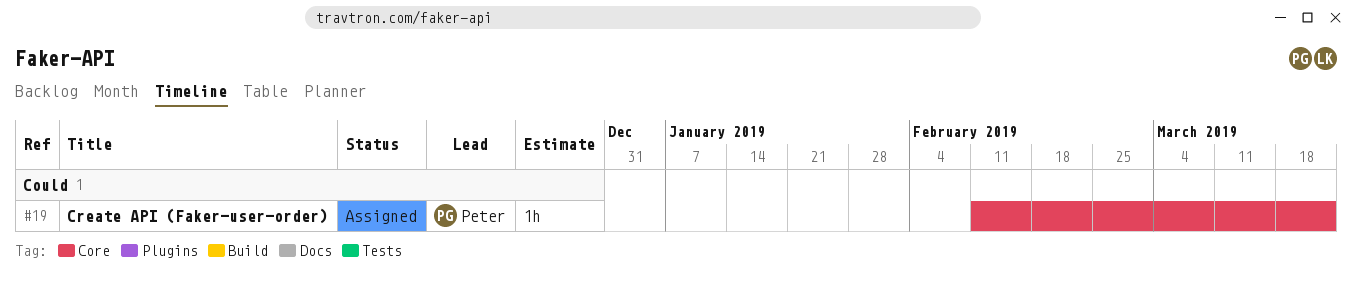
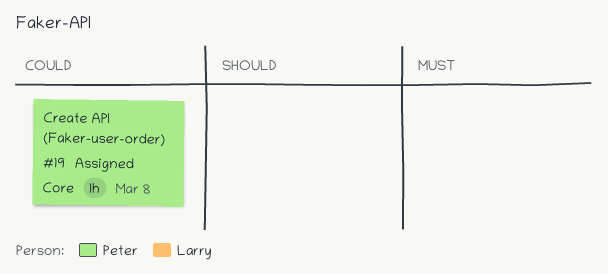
#19, due: Mar 22 -> Mar 8

